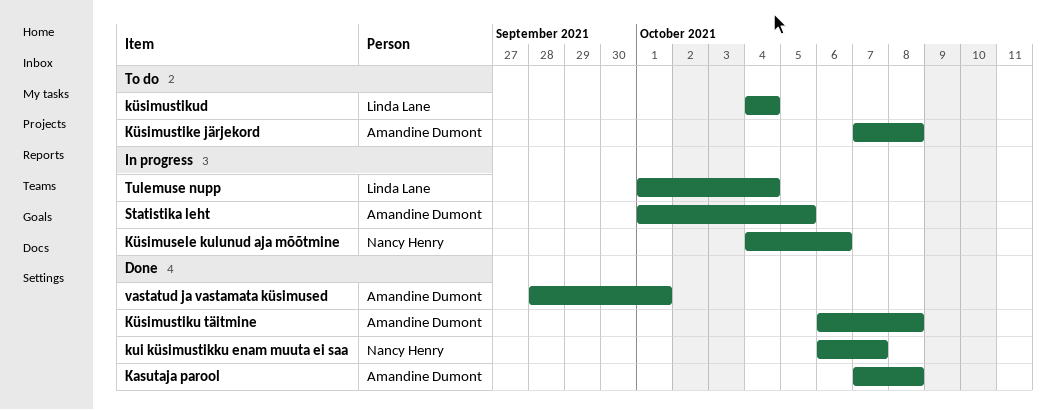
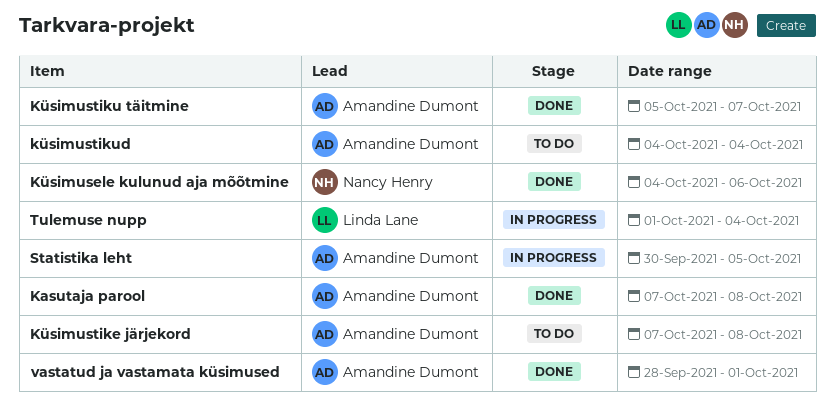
kui küsimustikku enam muuta ei saa: present -> none
Küsimusele kulunud aja mõõtmine, status: In progress -> Done
Küsimustiku täitmine, start: Oct 6 -> Oct 5
Küsimustiku täitmine, due: Oct 8 -> Oct 7
küsimustikud, owner: Linda Lane -> Amandine Dumont
Statistika leht, start: Oct 1 -> Sep 30

